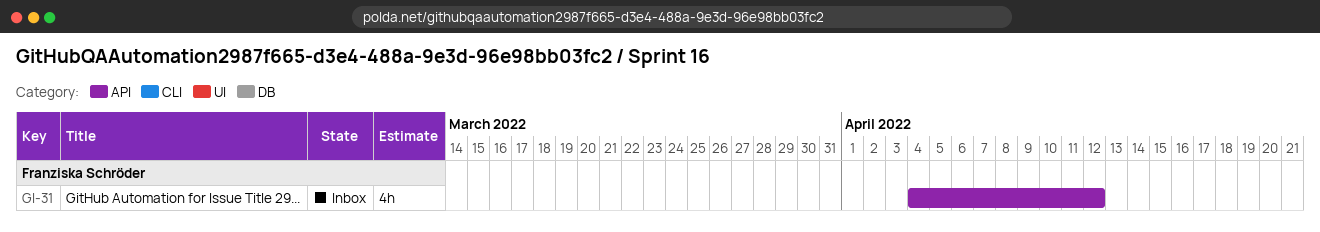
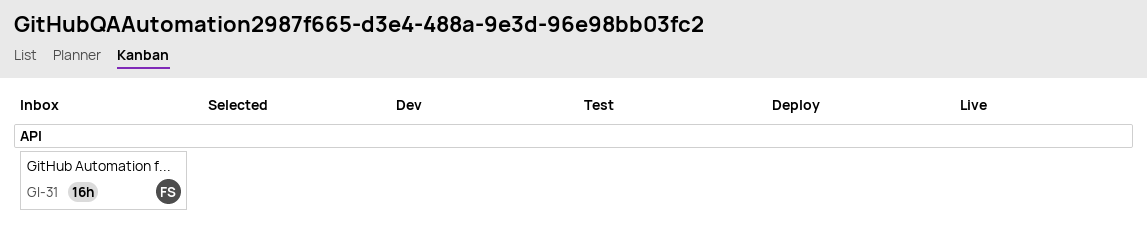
GI-31, estimate: 4h -> 16h

